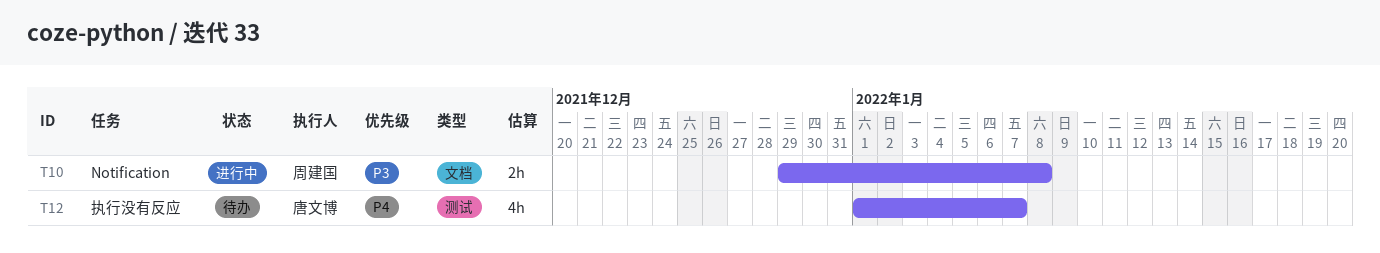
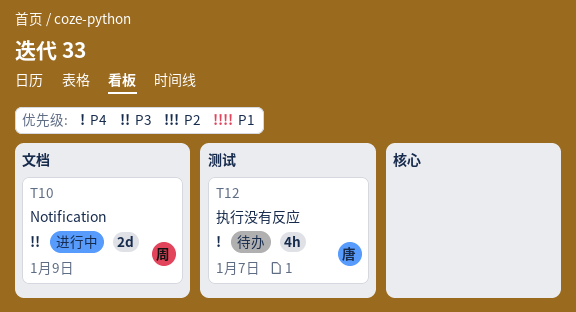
T10, estimate: 2h -> 2d
T10, due: Jan 8 -> Jan 9

